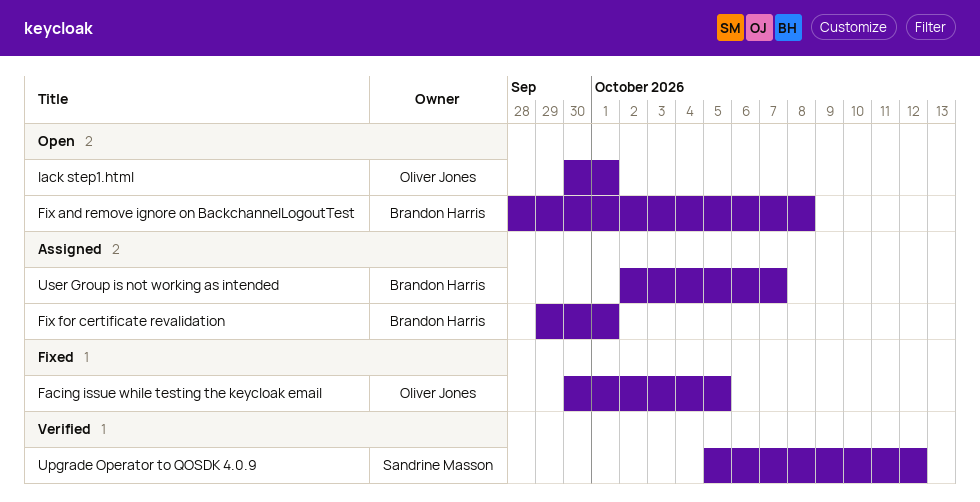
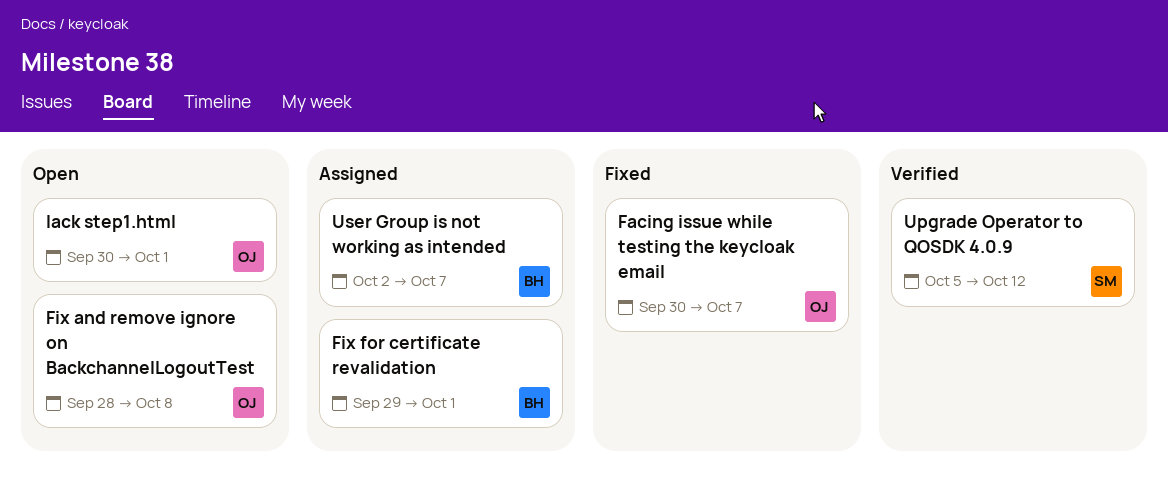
Facing issue while testing the keycloak email, due: Oct 5 -> Oct 7
Fix and remove ignore on BackchannelLogoutTest, owner: Brandon Harris -> Oliver Jones

